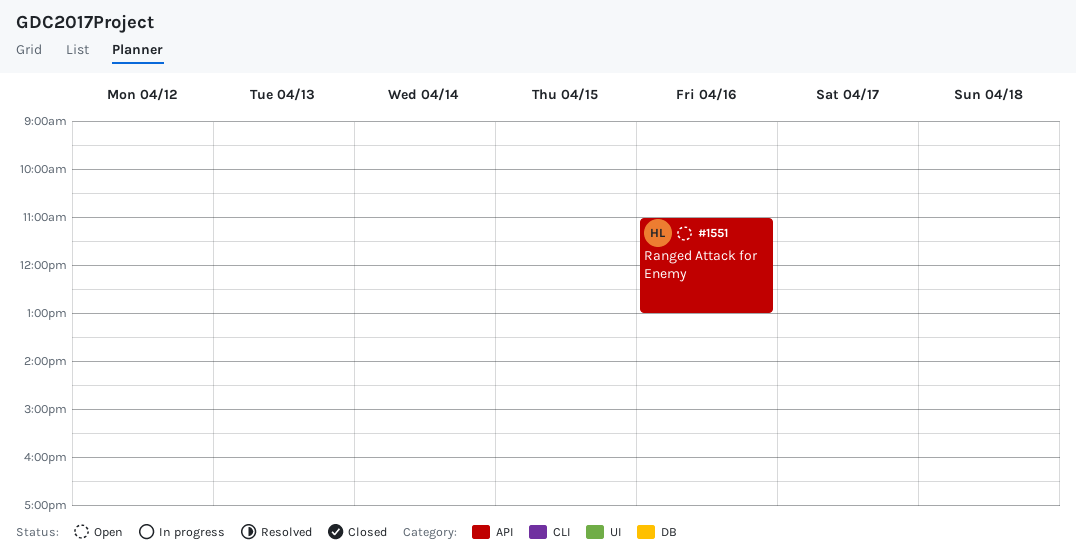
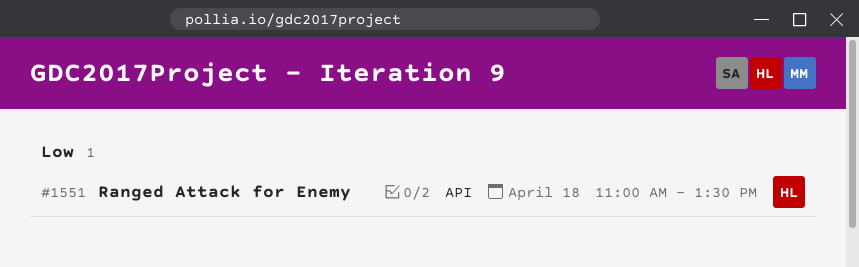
#1551, day: Apr 16 -> Apr 18
#1551, ends: 13:00 -> 13:30

